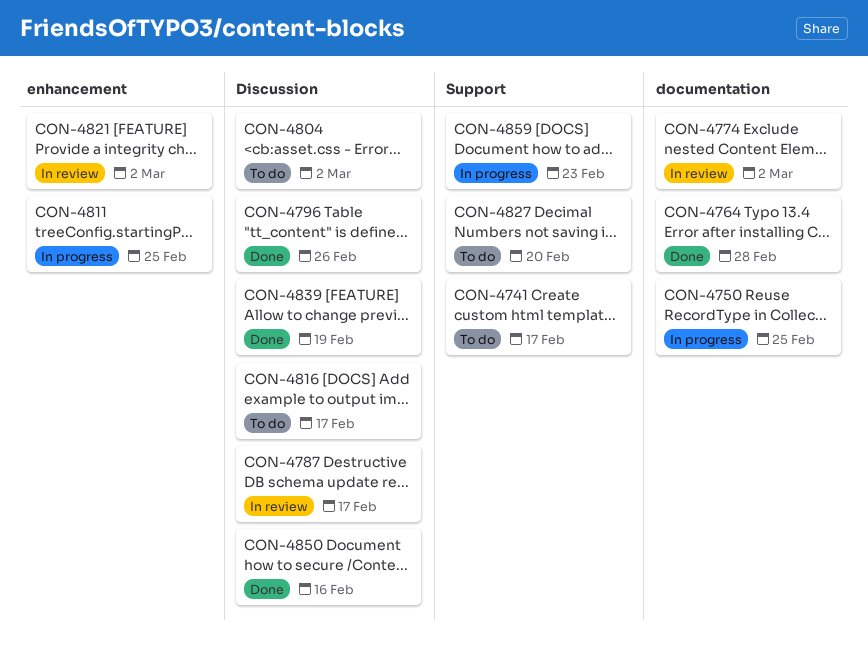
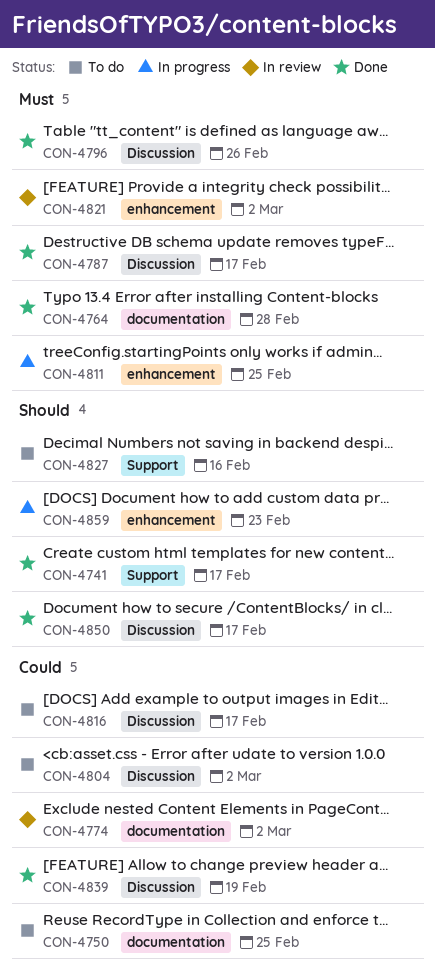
CON-4741, status: To do -> Done
CON-4750, status: In progress -> To do
CON-4787, status: In review -> Done
CON-4827, due: Feb 20 -> Feb 16
CON-4850, due: Feb 16 -> Feb 17
CON-4859, label: Support -> enhancement

